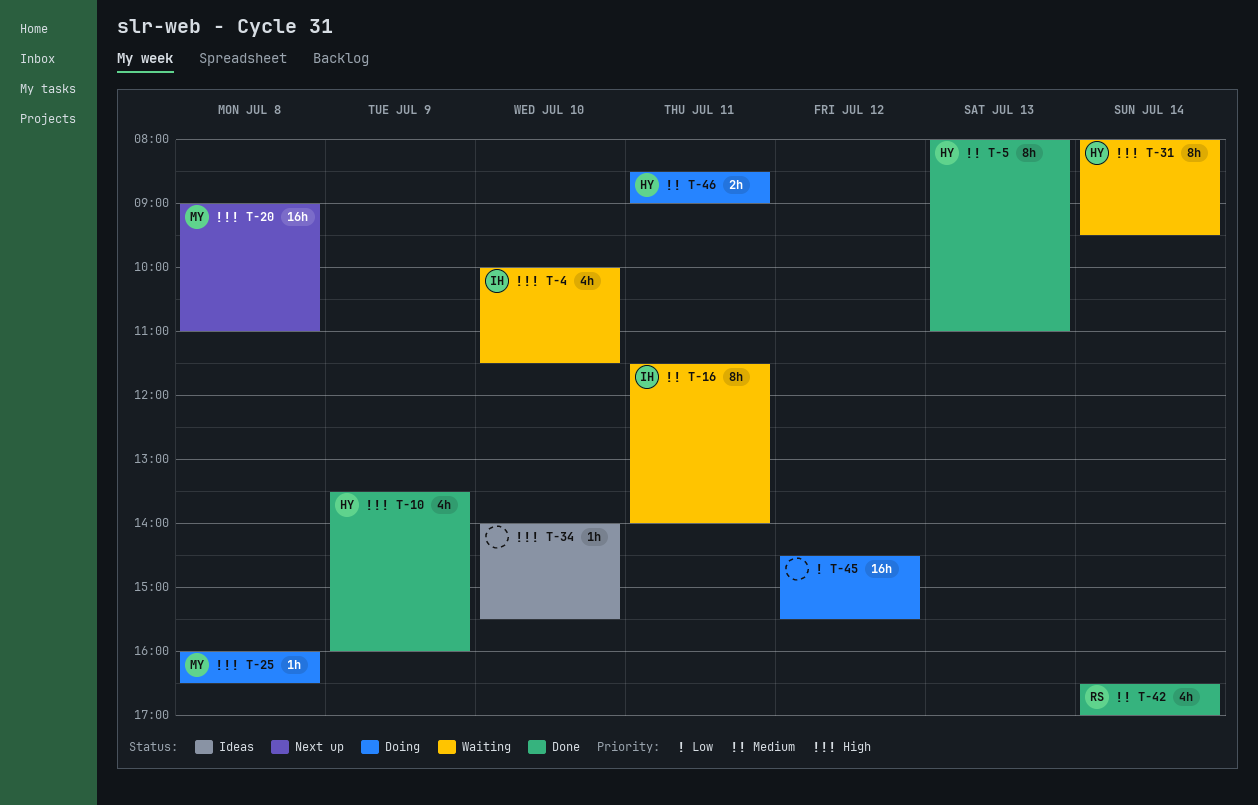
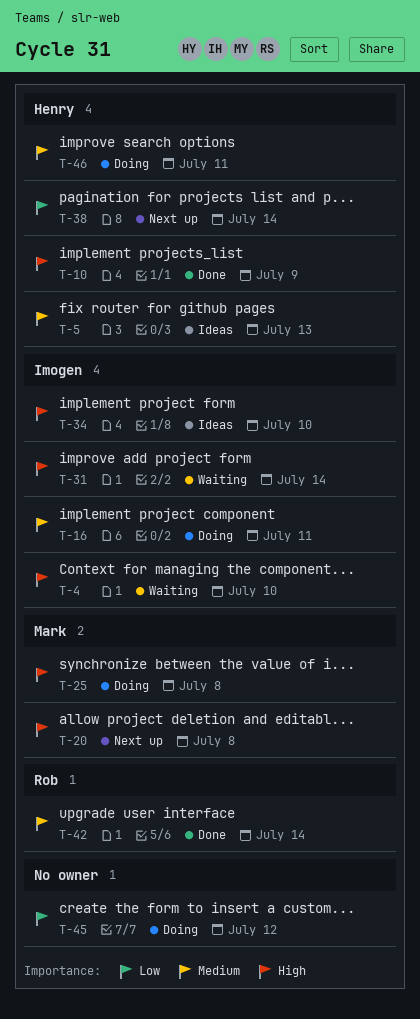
T-5, status: Done -> Ideas
T-16, status: Waiting -> Doing
T-31, owner: Henry -> Imogen
T-34, owner: none -> Imogen
T-38: none -> present

